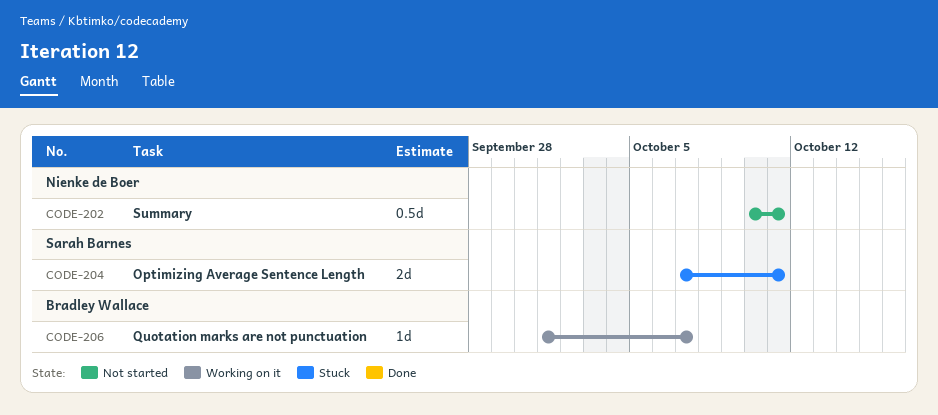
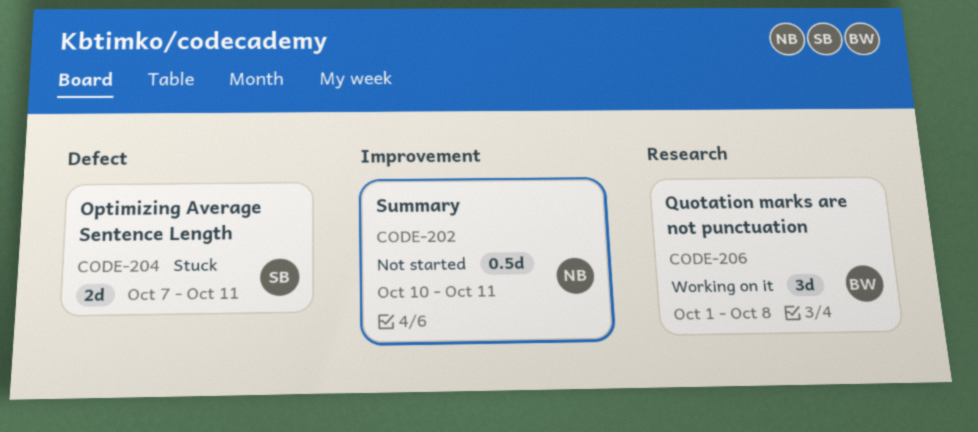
CODE-206, estimate: 1d -> 3d
CODE-206, due: Oct 7 -> Oct 8

